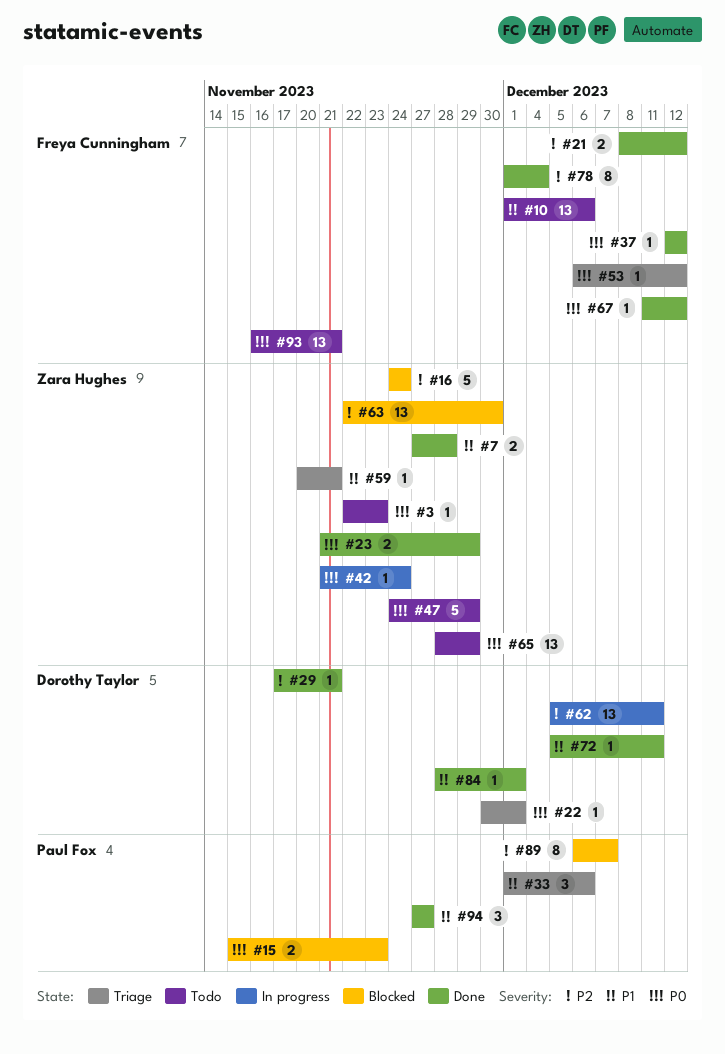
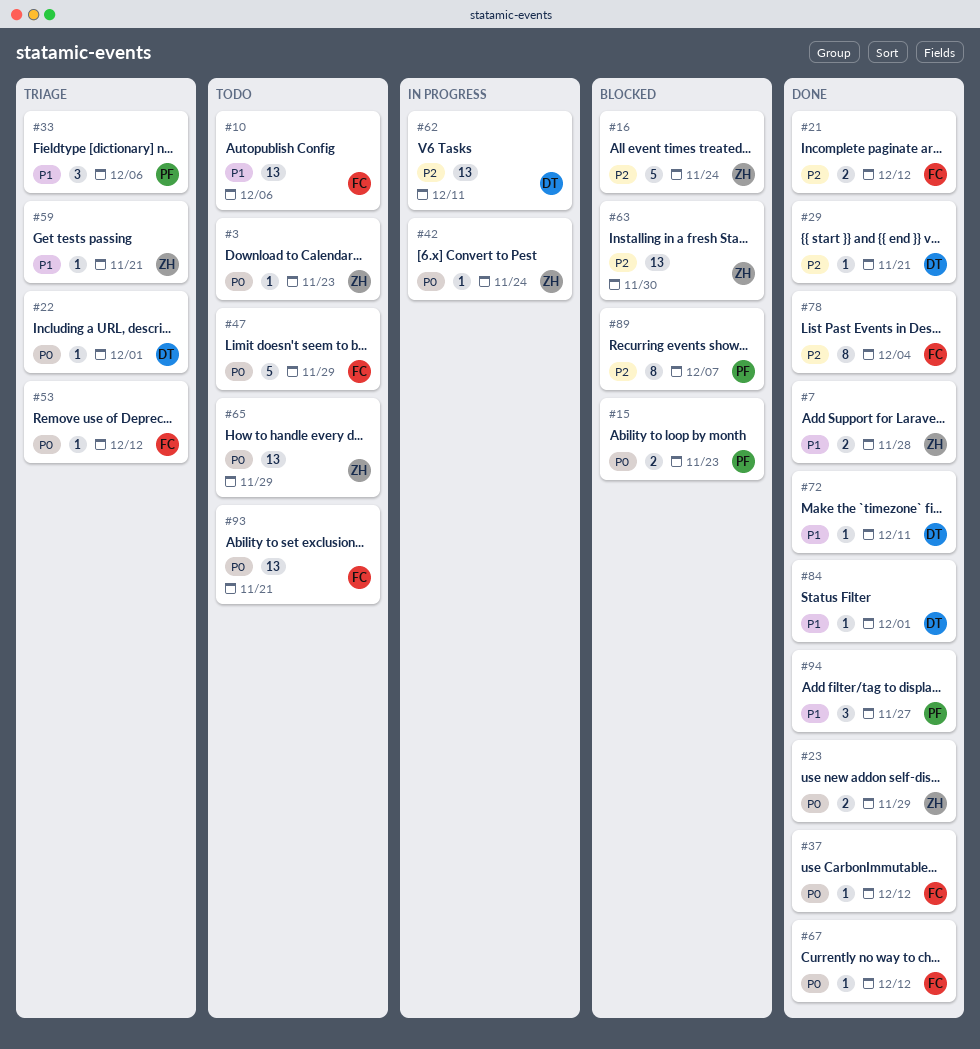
#47, owner: Zara Hughes -> Freya Cunningham

